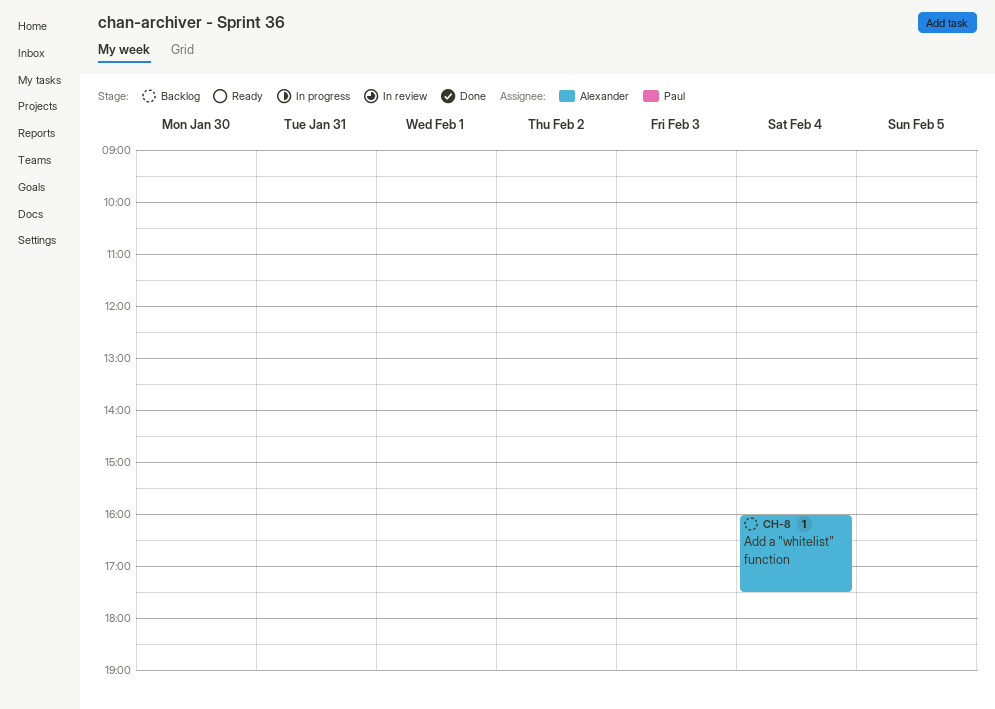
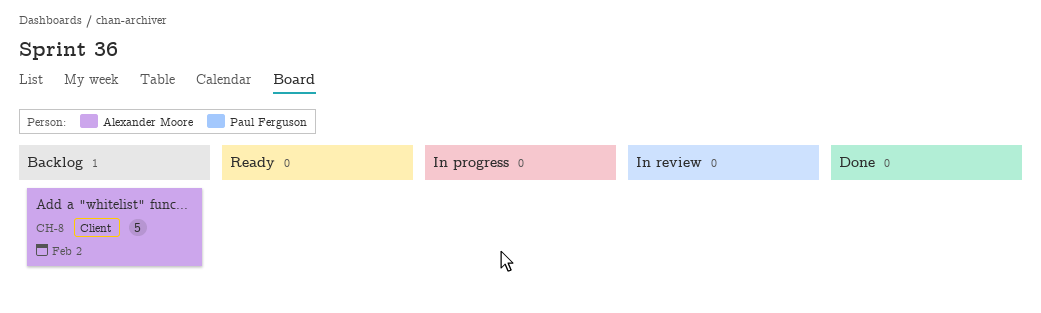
CH-8, estimate: 1 -> 5
CH-8, day: Feb 4 -> Feb 2

